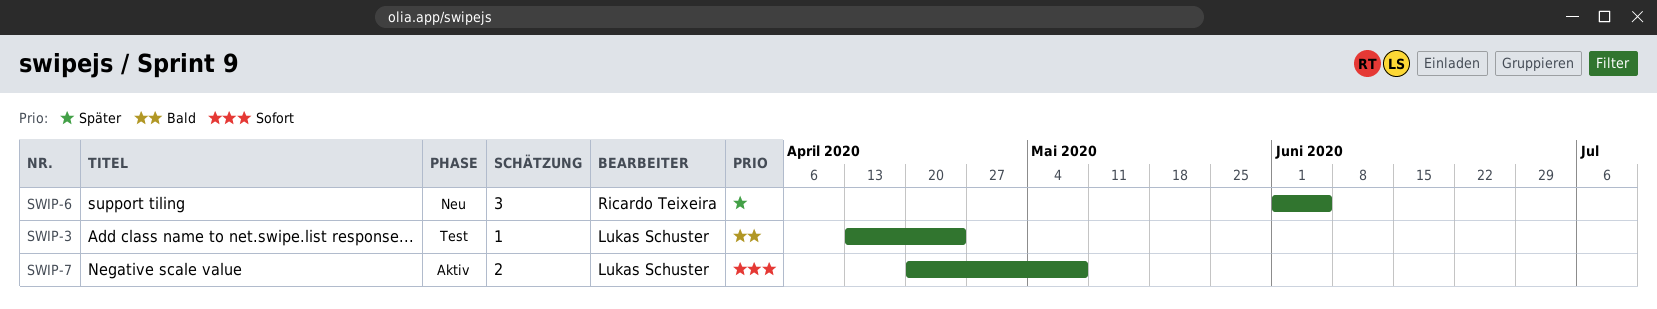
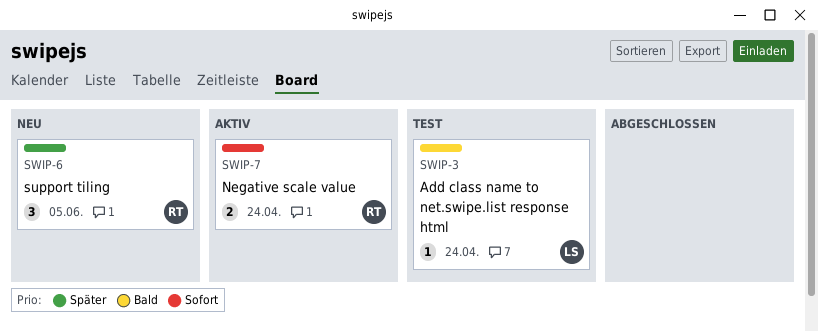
SWIP-7, owner: Lukas Schuster -> Ricardo Teixeira
SWIP-7, due: May 8 -> Apr 24

